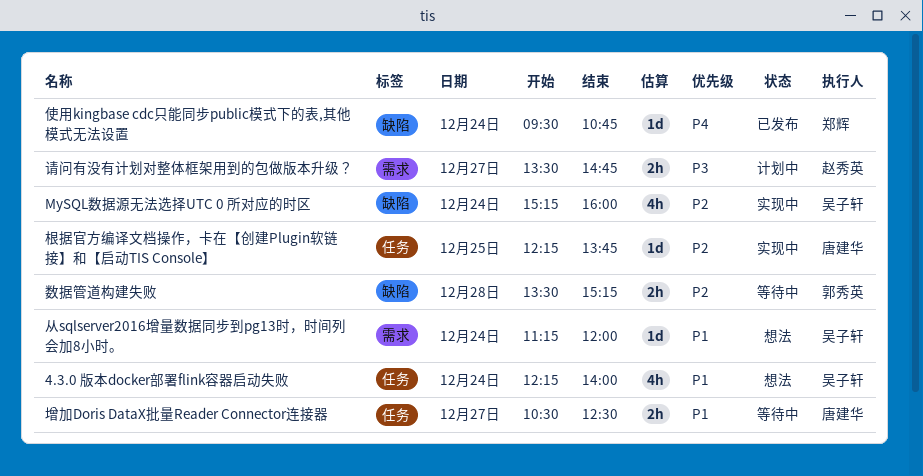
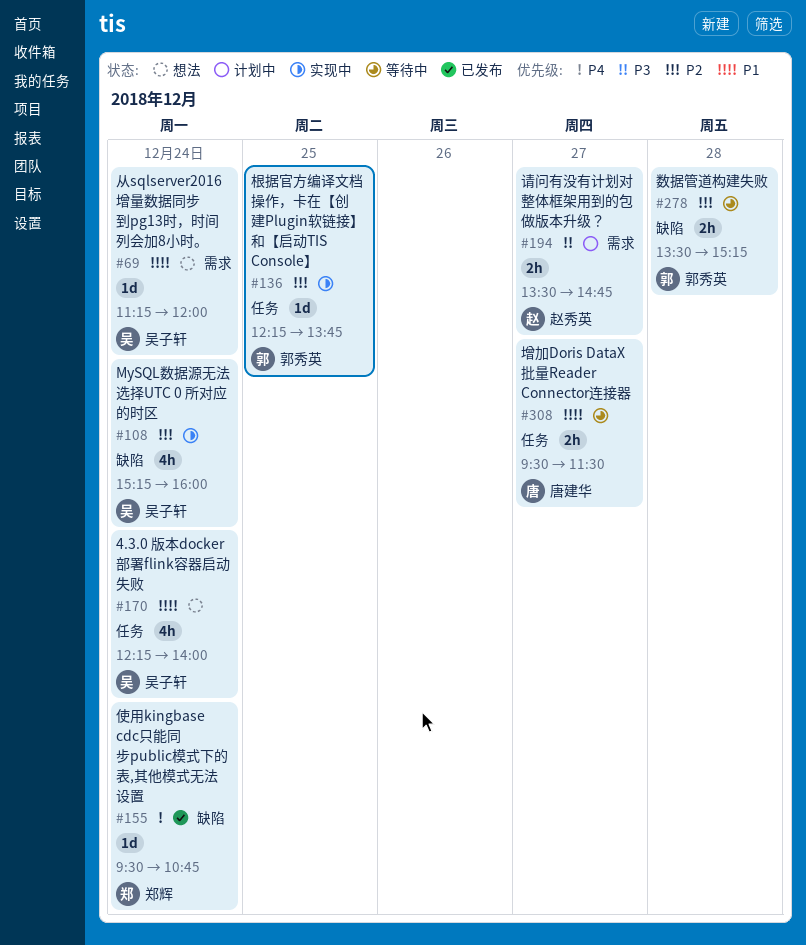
增加Doris DataX批量Reader Connector连接器, begins: 10:30 -> 09:30
增加Doris DataX批量Reader Connector连接器, ends: 12:30 -> 11:30
根据官方编译文档操作，卡在【创建Plugin软链接】和【启动TIS Console】, owner: 唐建华 -> 郭秀英

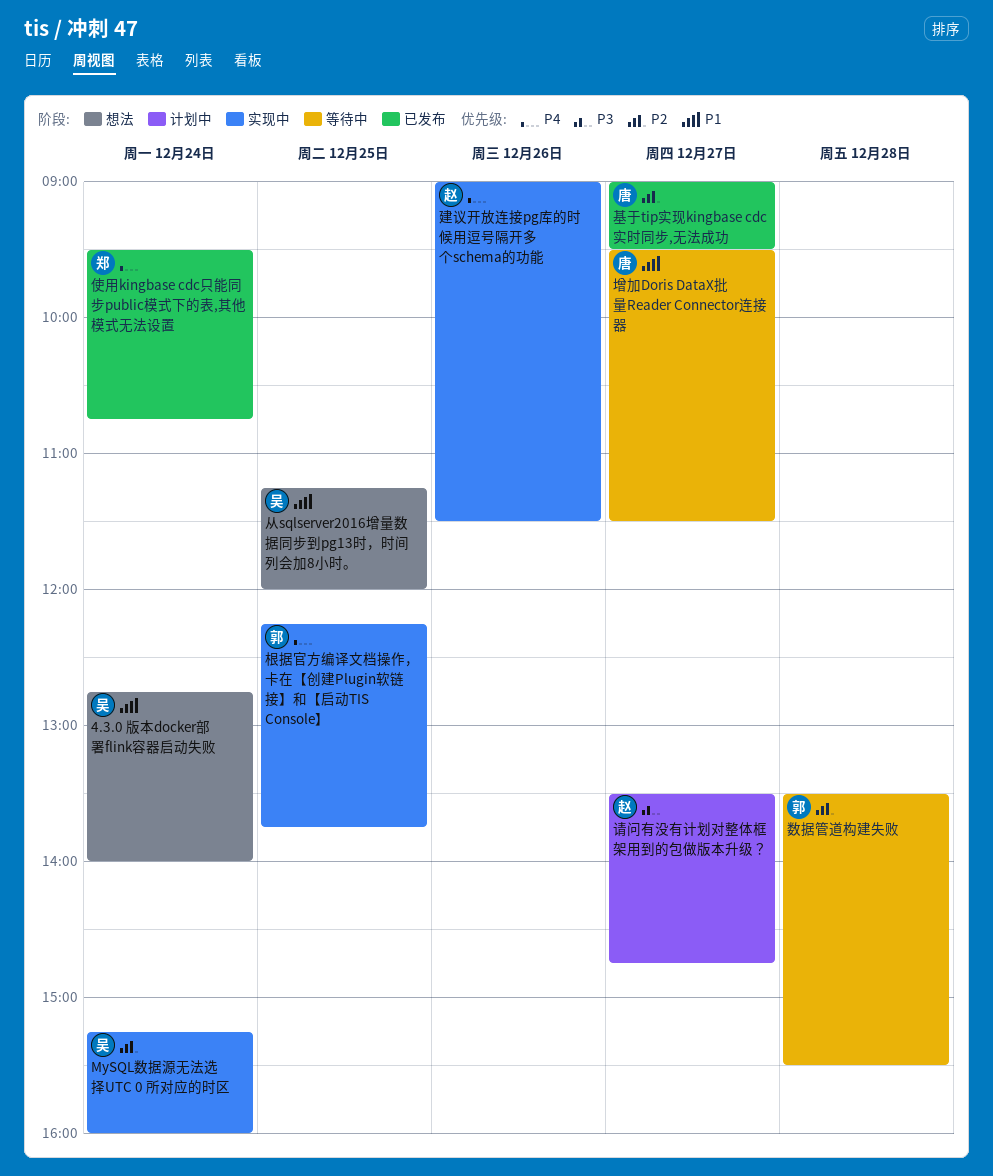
4.3.0 版本docker部署flink容器启动失败, begins: 12:15 -> 12:45
从sqlserver2016增量数据同步到pg13时，时间列会加8小时。, day: Dec 24 -> Dec 25
基于tip实现kingbase cdc实时同步,无法成功: none -> present
建议开放连接pg库的时候用逗号隔开多个schema的功能: none -> present
数据管道构建失败, ends: 15:15 -> 15:30
根据官方编译文档操作，卡在【创建Plugin软链接】和【启动TIS Console】, priority: P2 -> P4

